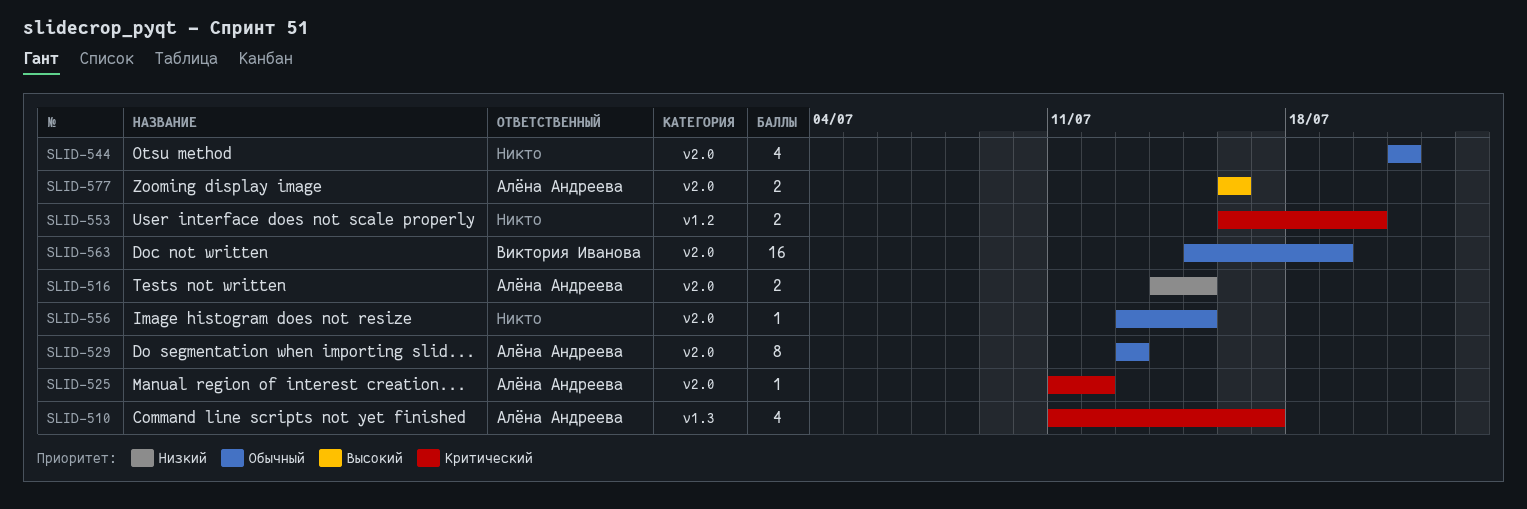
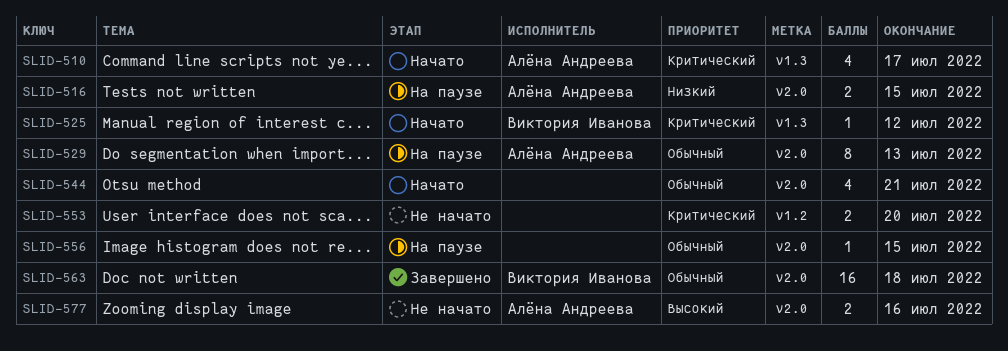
SLID-525, owner: Алёна Андреева -> Виктория Иванова
SLID-525, label: v2.0 -> v1.3
SLID-563, due: Jul 19 -> Jul 18

